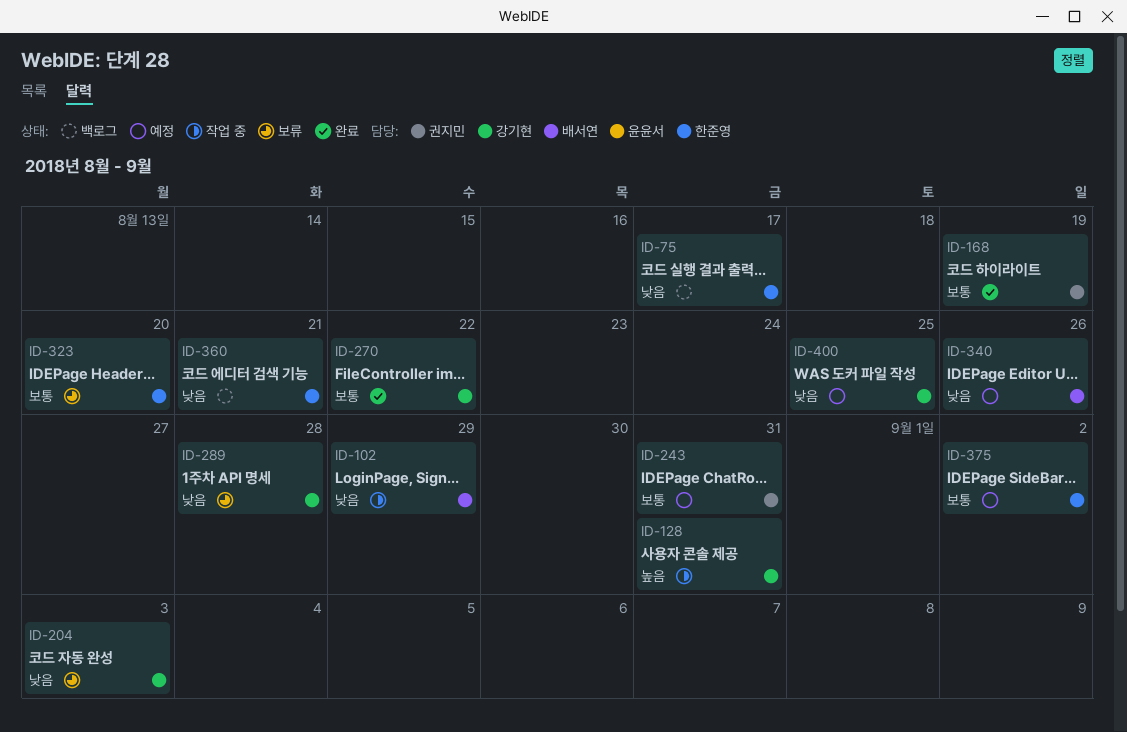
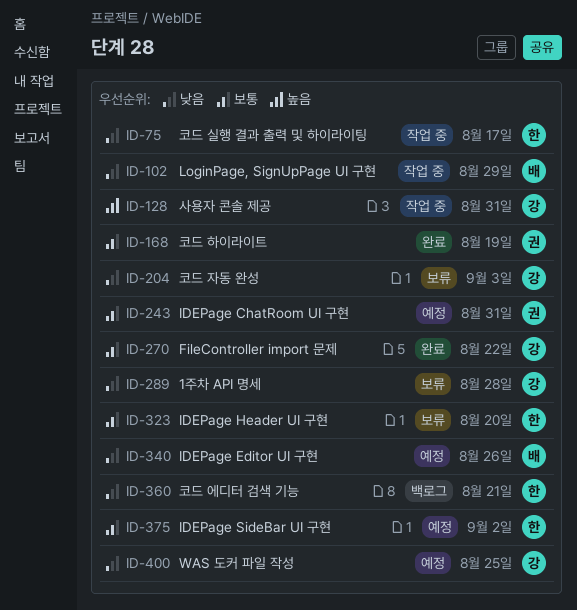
ID-75, status: 백로그 -> 작업 중

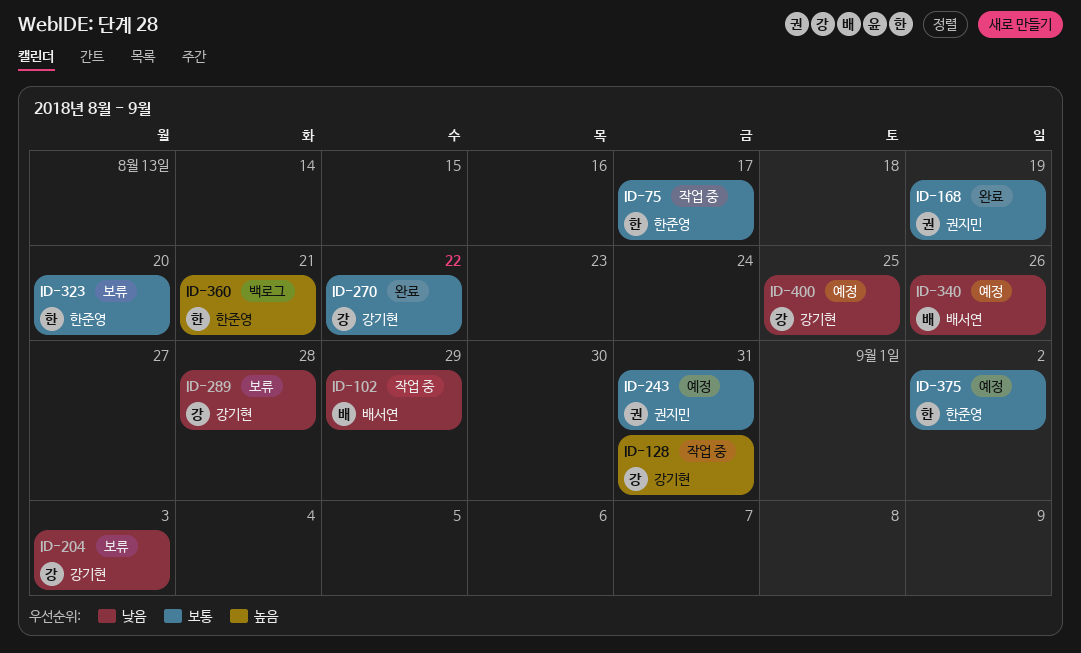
ID-75, priority: 낮음 -> 보통
ID-360, priority: 낮음 -> 높음

